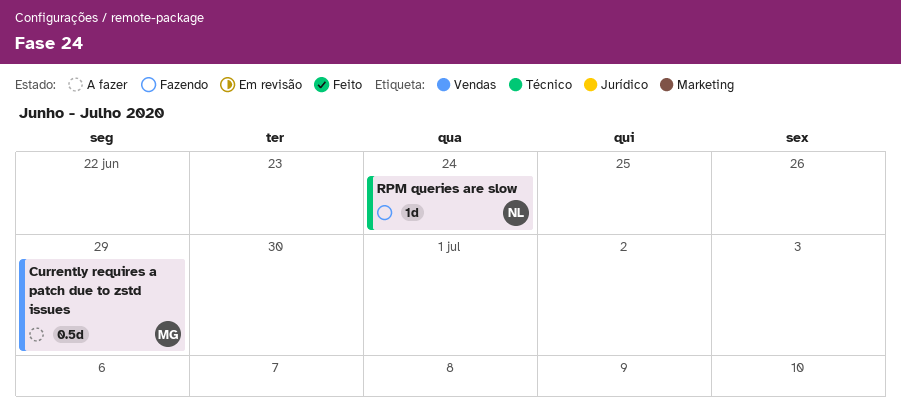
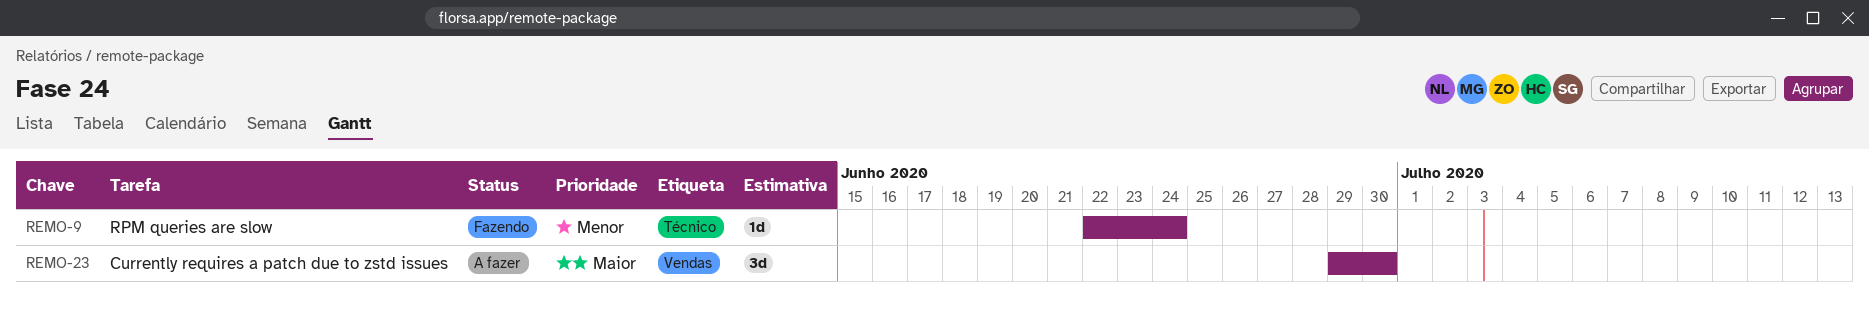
Currently requires a patch due to zstd issues, estimate: 0.5d -> 3d
Currently requires a patch due to zstd issues, due: Jun 29 -> Jun 30

